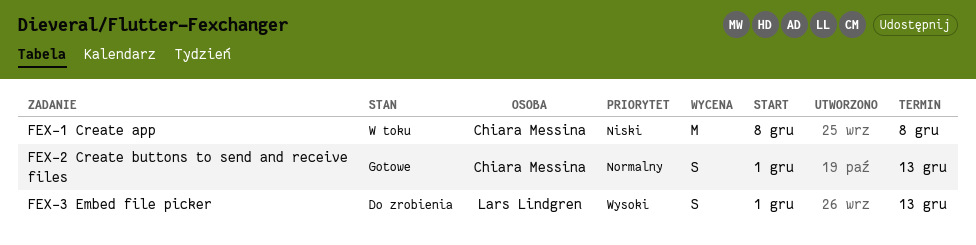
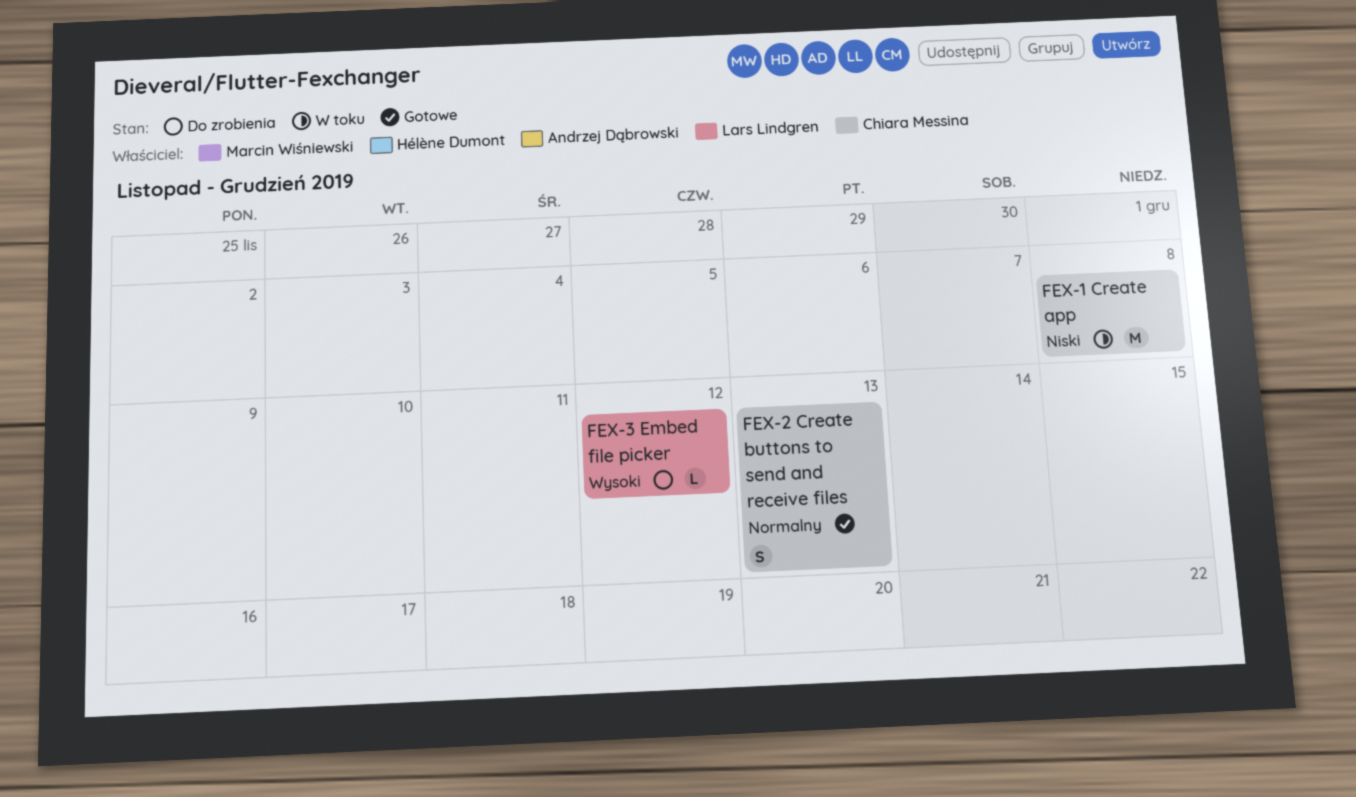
FEX-3 Embed file picker, estimate: S -> L
FEX-3 Embed file picker, due: Dec 13 -> Dec 12

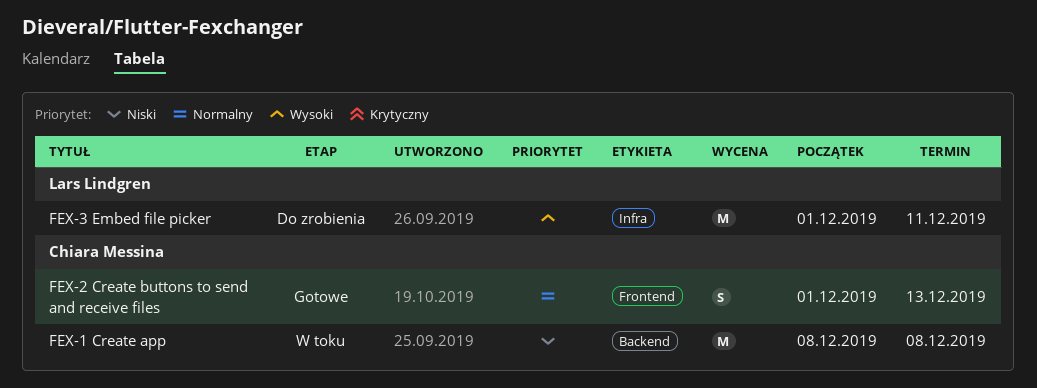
FEX-3 Embed file picker, estimate: L -> M
FEX-3 Embed file picker, due: Dec 12 -> Dec 11

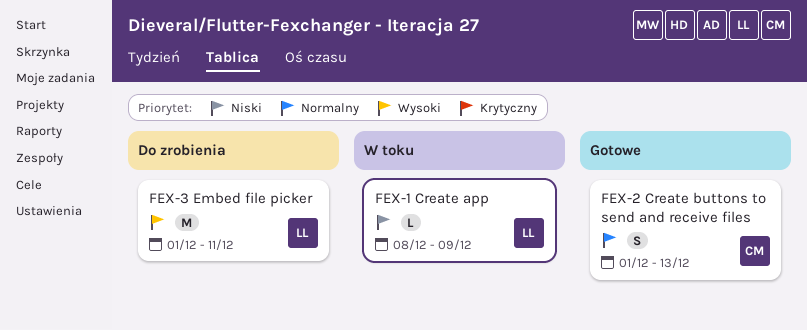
FEX-1 Create app, owner: Chiara Messina -> Lars Lindgren
FEX-1 Create app, estimate: M -> L
FEX-1 Create app, due: Dec 8 -> Dec 9

